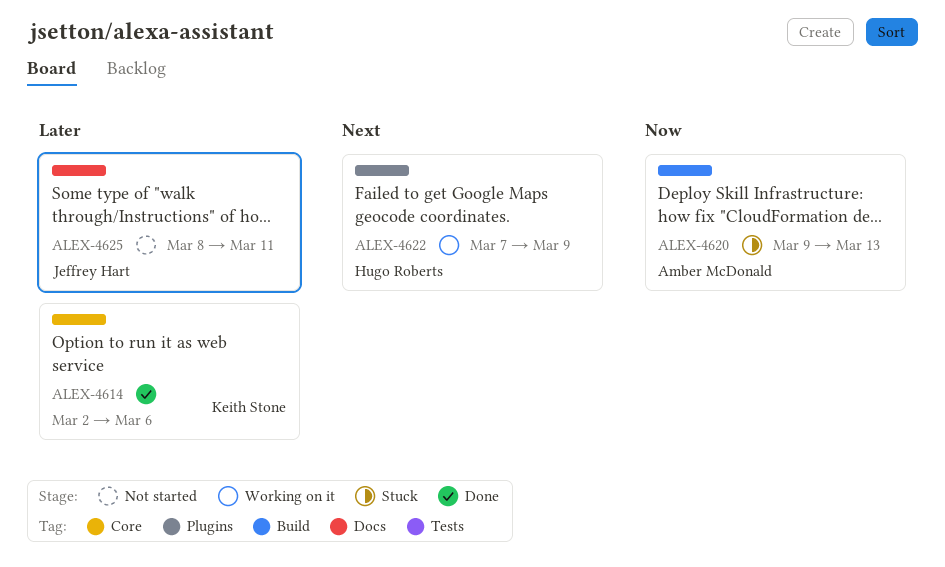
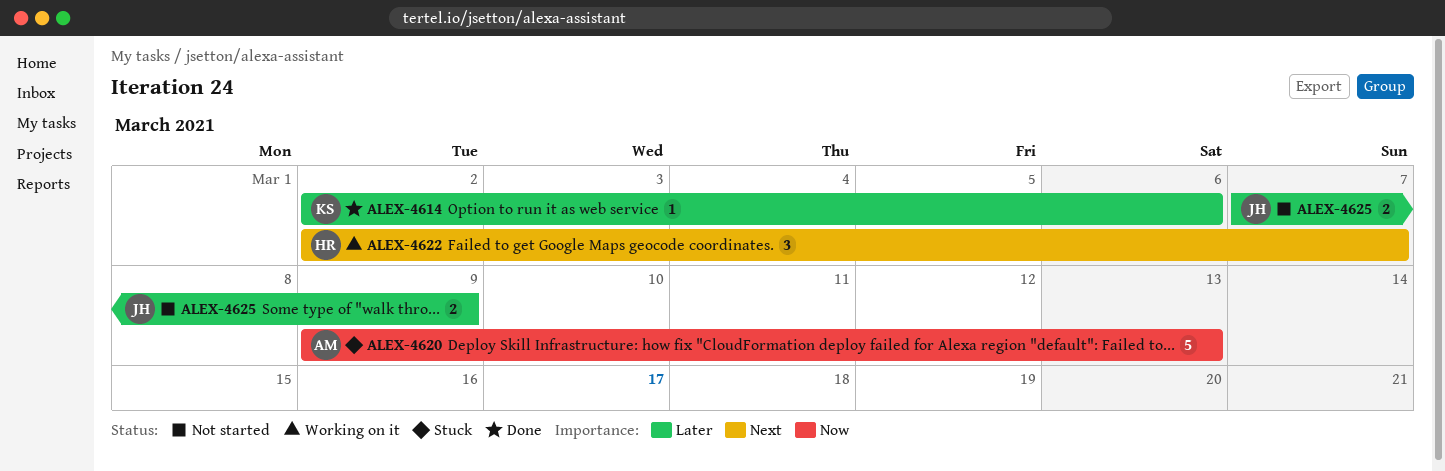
ALEX-4622, start: Mar 7 -> Mar 2
ALEX-4622, due: Mar 9 -> Mar 7
ALEX-4625, start: Mar 8 -> Mar 7
ALEX-4625, due: Mar 11 -> Mar 9

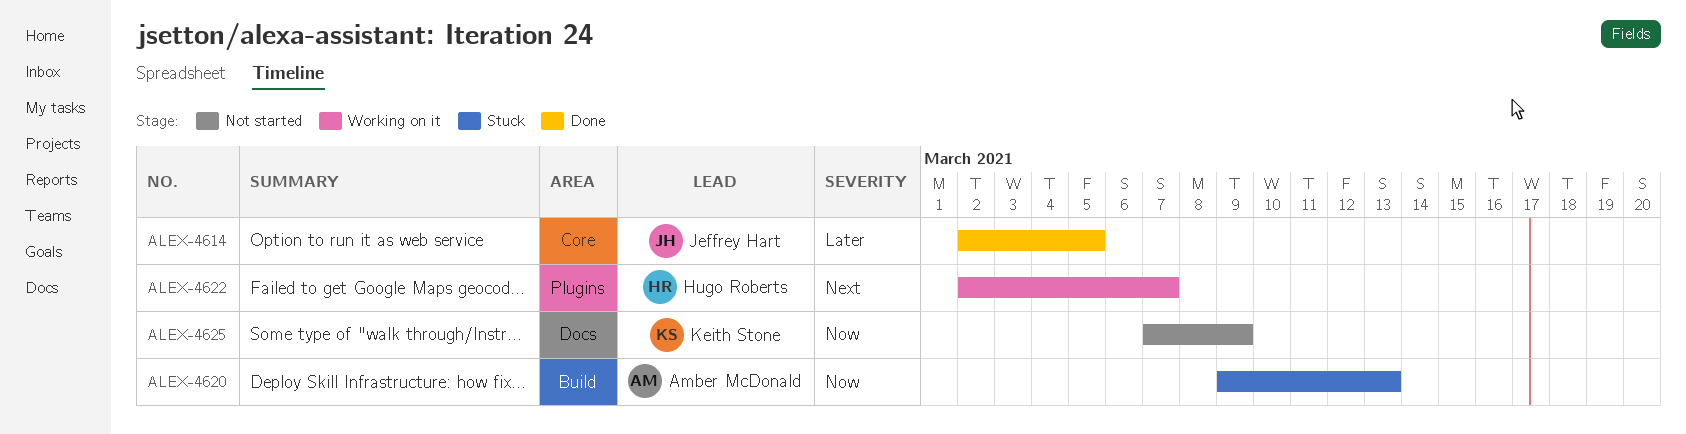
ALEX-4614, owner: Keith Stone -> Jeffrey Hart
ALEX-4614, due: Mar 6 -> Mar 5
ALEX-4625, owner: Jeffrey Hart -> Keith Stone
ALEX-4625, priority: Later -> Now

